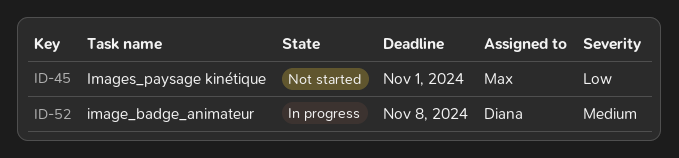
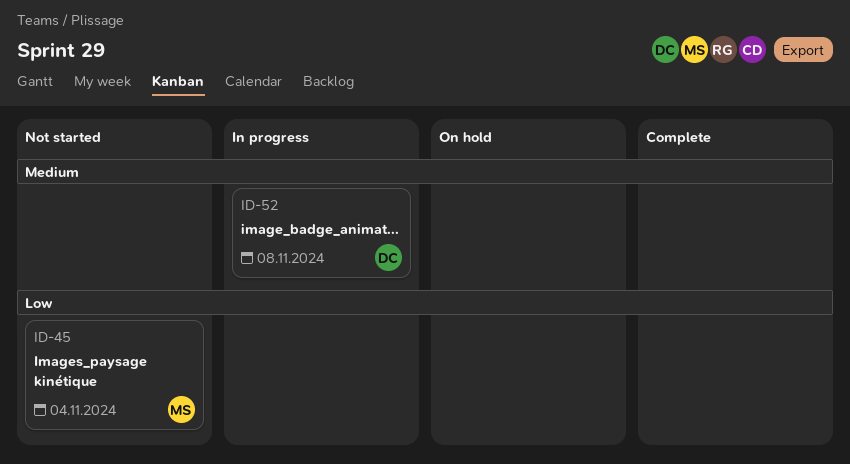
ID-45, due: Nov 1 -> Nov 4

